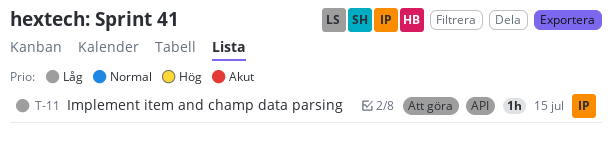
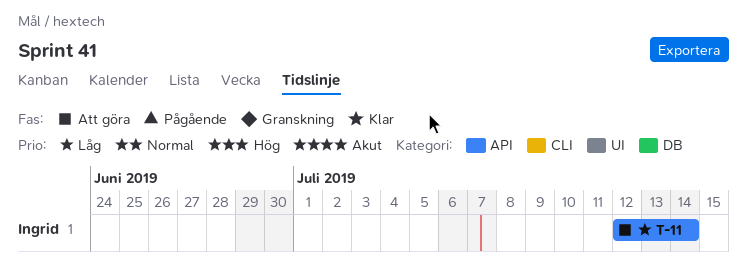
T-11, due: Jul 15 -> Jul 14

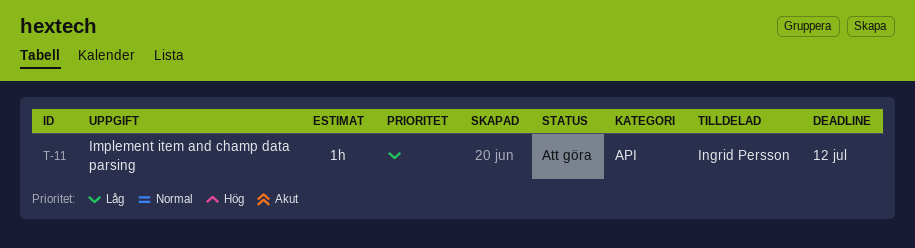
T-11, due: Jul 14 -> Jul 12

